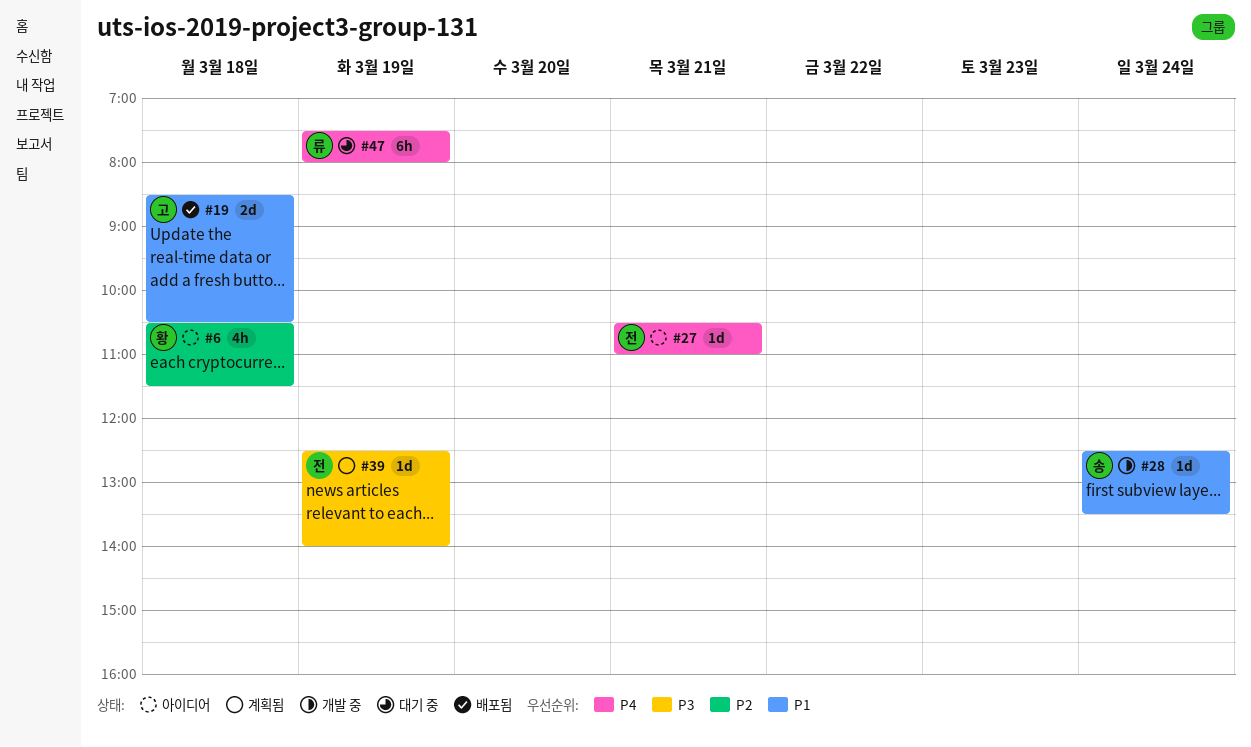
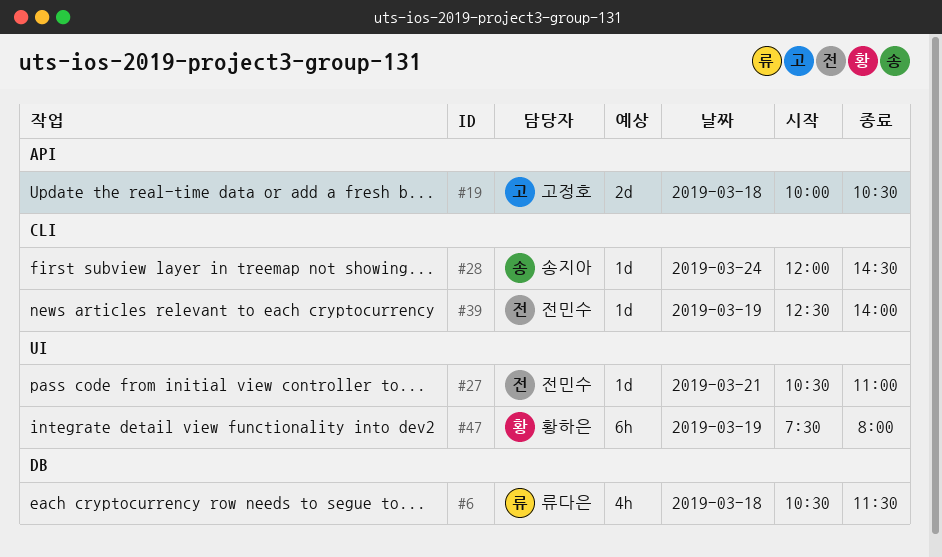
#6, owner: 황하은 -> 류다은
#19, begins: 08:30 -> 10:00
#28, begins: 12:30 -> 12:00
#28, ends: 13:30 -> 14:30
#47, owner: 류다은 -> 황하은

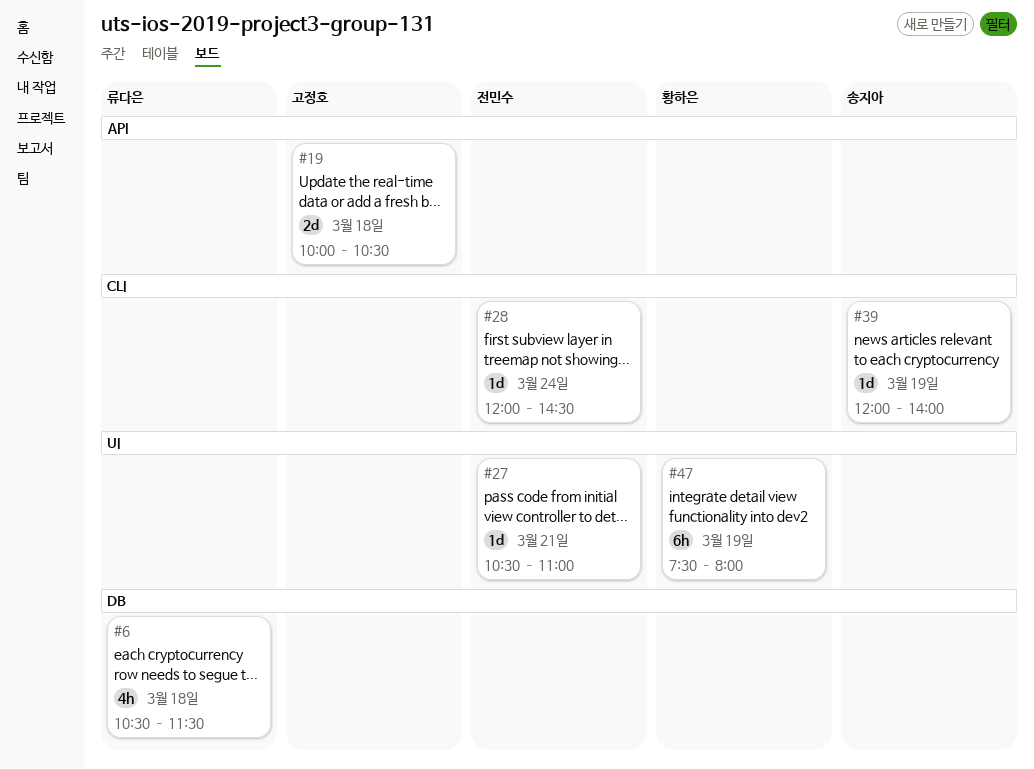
#28, owner: 송지아 -> 전민수
#39, owner: 전민수 -> 송지아
#39, begins: 12:30 -> 12:00

